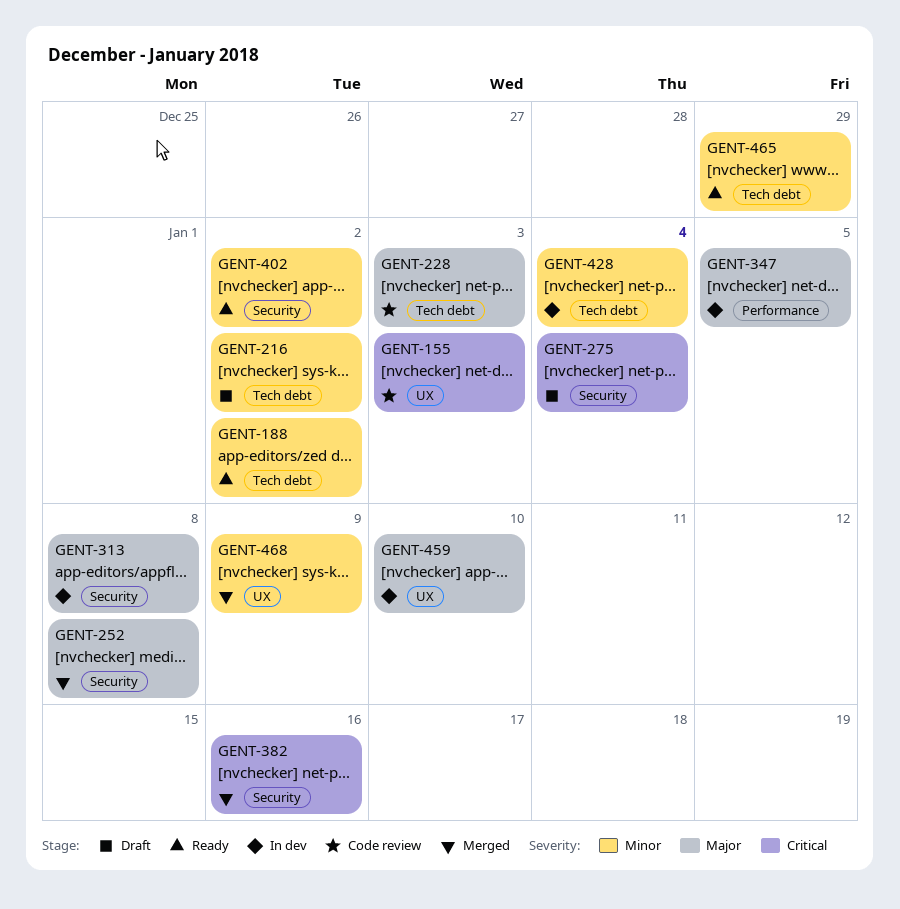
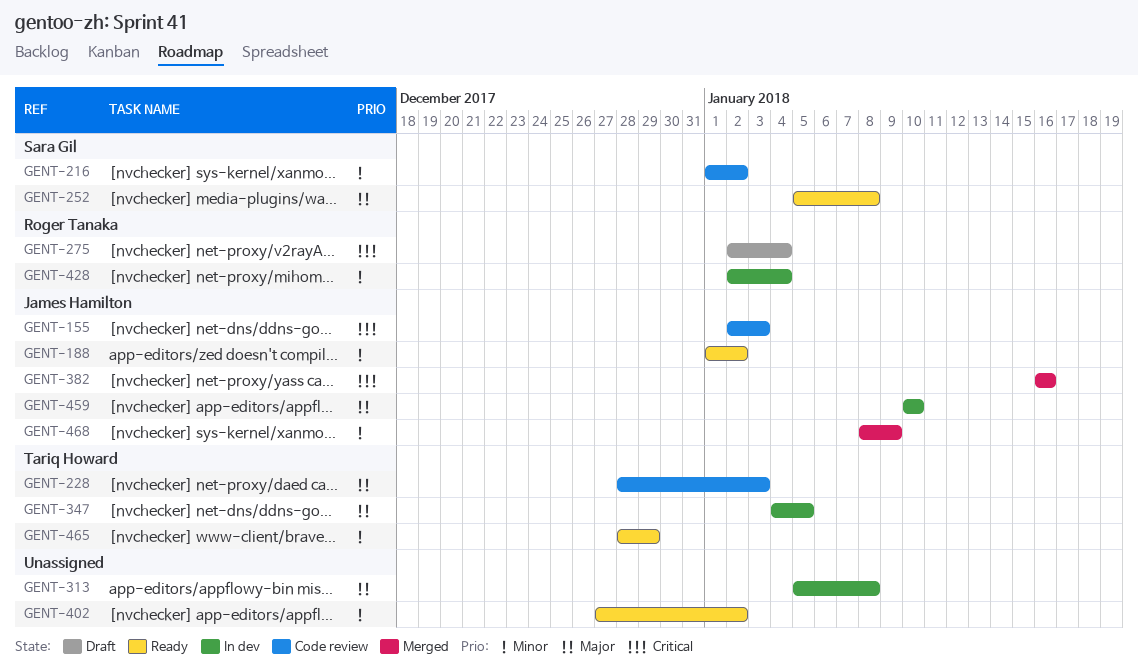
GENT-216, status: Draft -> Code review
GENT-252, status: Merged -> Ready

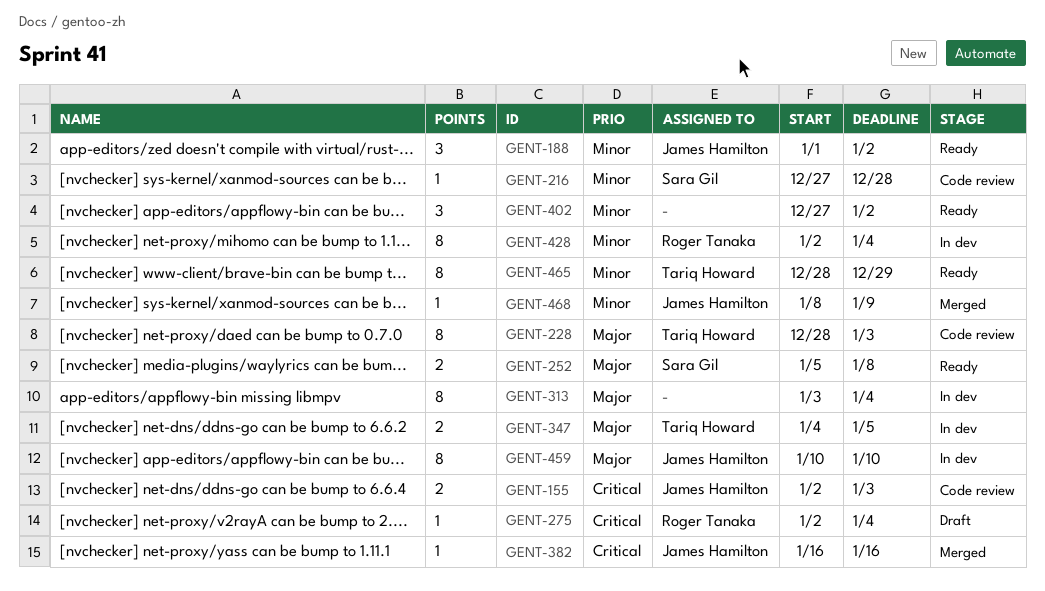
GENT-216, start: Jan 1 -> Dec 27
GENT-216, due: Jan 2 -> Dec 28
GENT-313, start: Jan 5 -> Jan 3
GENT-313, due: Jan 8 -> Jan 4

